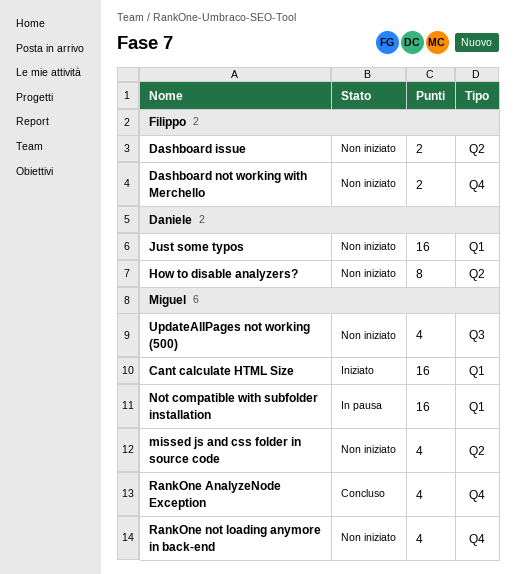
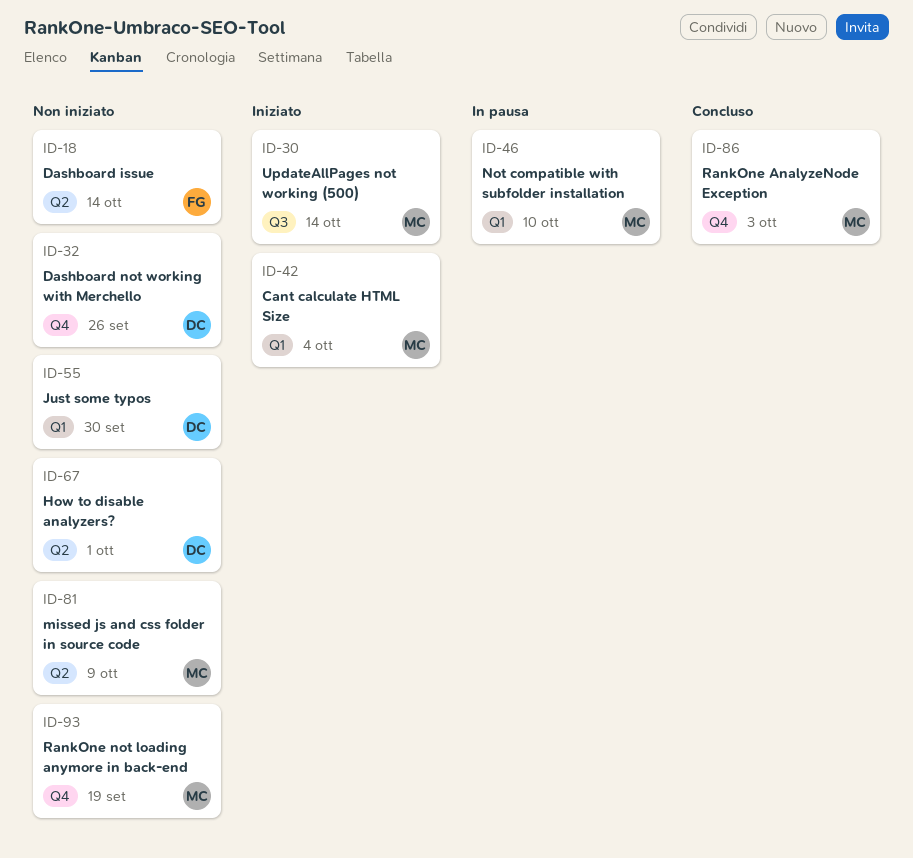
Dashboard not working with Merchello, owner: Filippo -> Daniele
UpdateAllPages not working (500), status: Non iniziato -> Iniziato

